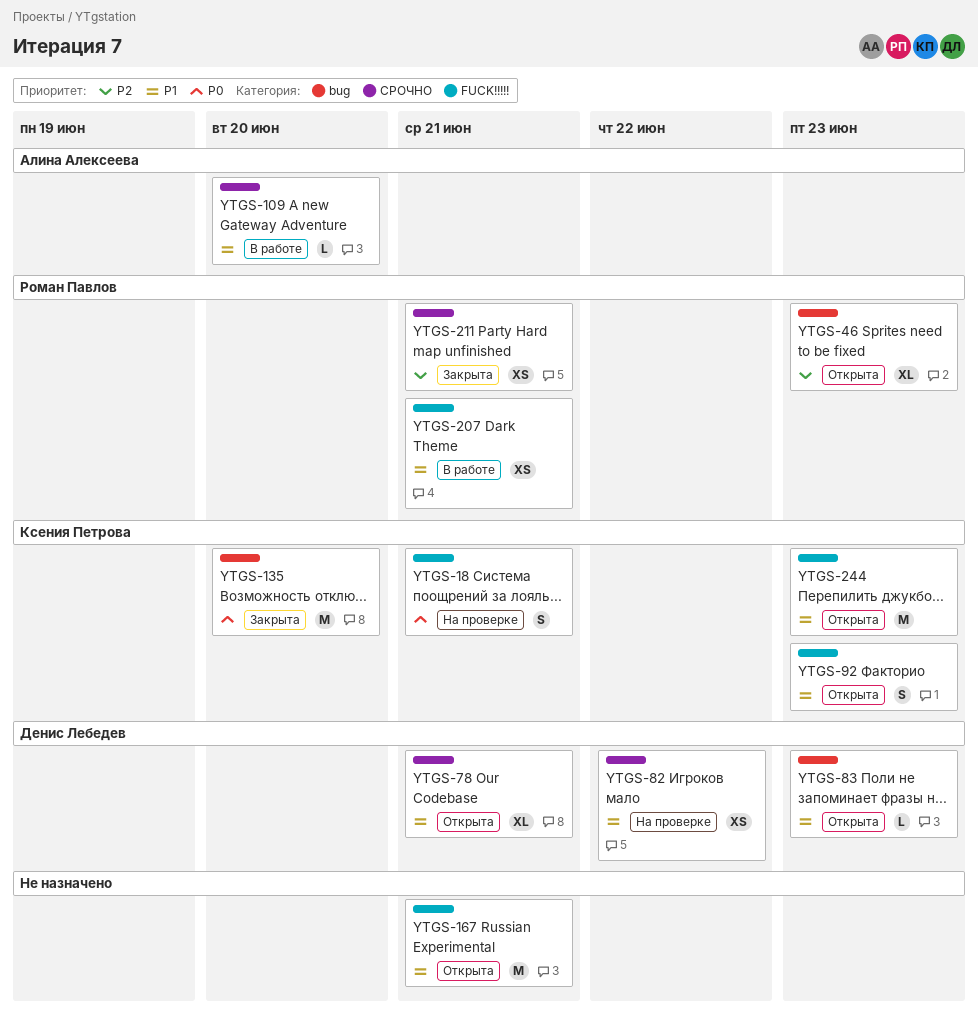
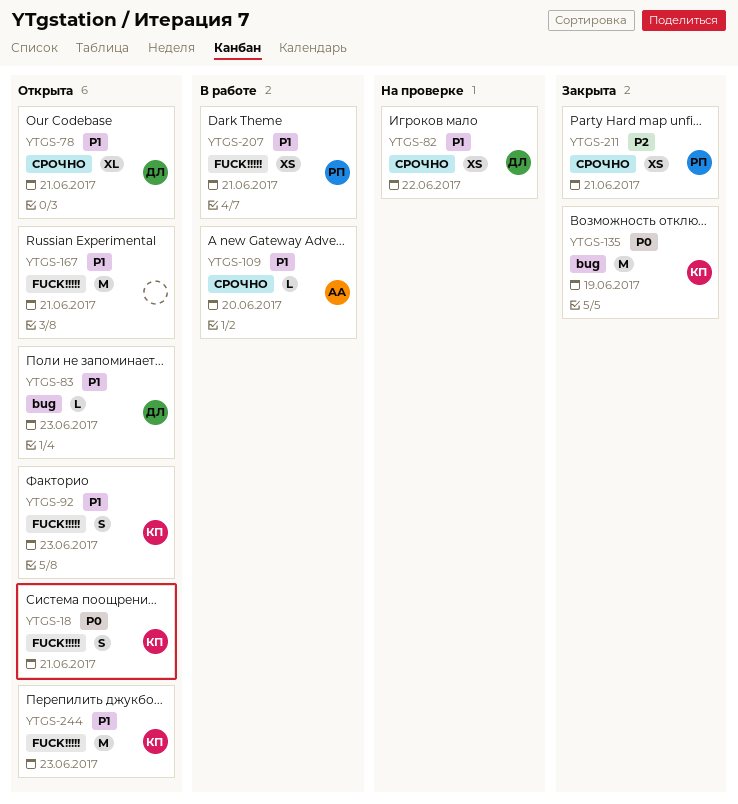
YTGS-18, status: На проверке -> Открыта
YTGS-46: present -> none
YTGS-135, due: Jun 20 -> Jun 19

